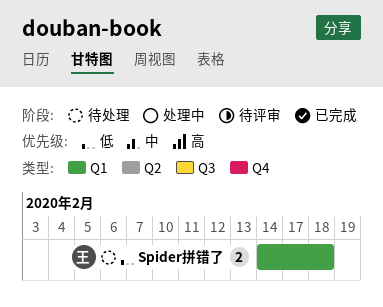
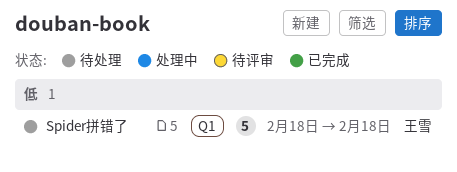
Spider拼错了, estimate: 2 -> 5
Spider拼错了, start: Feb 14 -> Feb 18

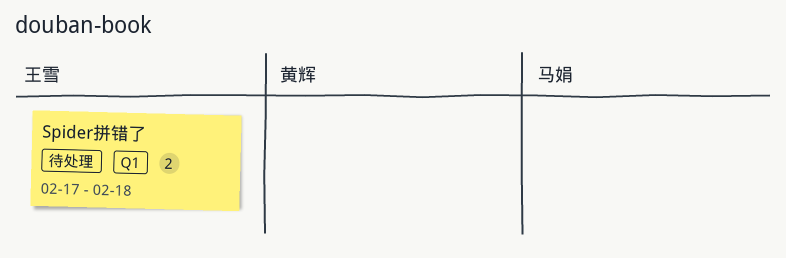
Spider拼错了, estimate: 5 -> 2
Spider拼错了, start: Feb 18 -> Feb 17

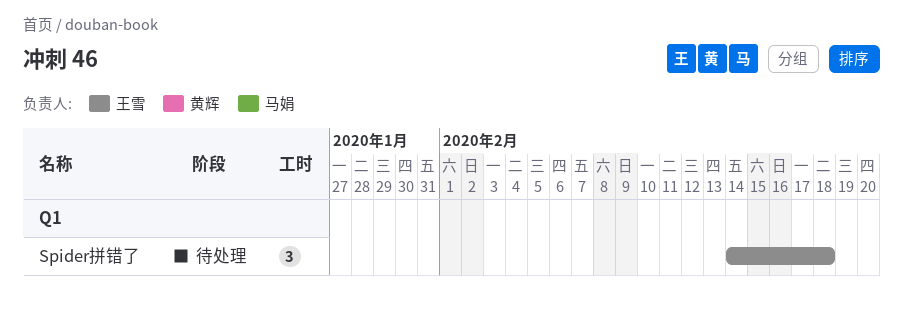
Spider拼错了, estimate: 2 -> 3
Spider拼错了, start: Feb 17 -> Feb 14

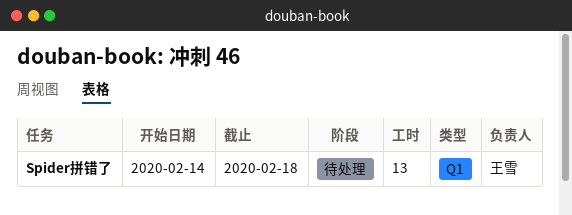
Spider拼错了, estimate: 3 -> 13

